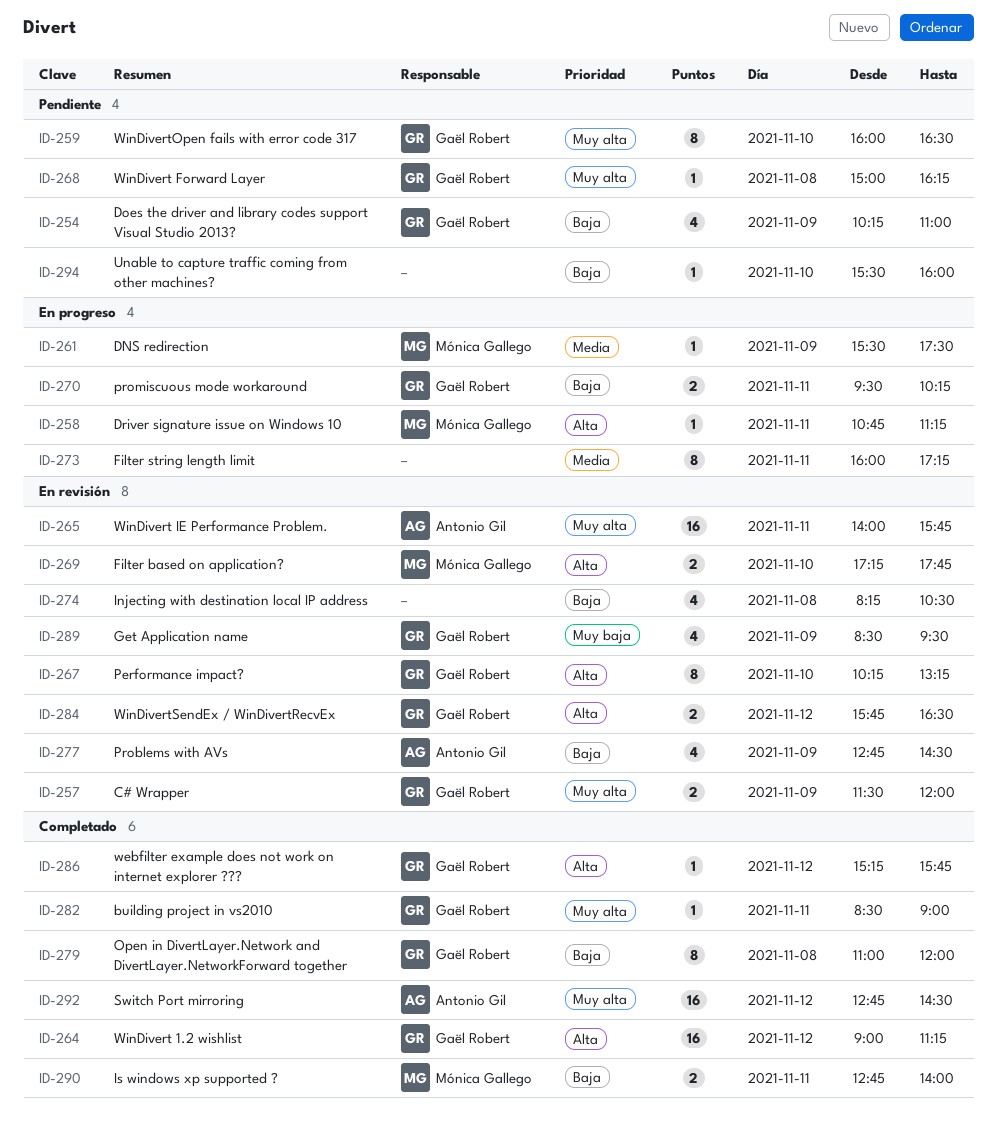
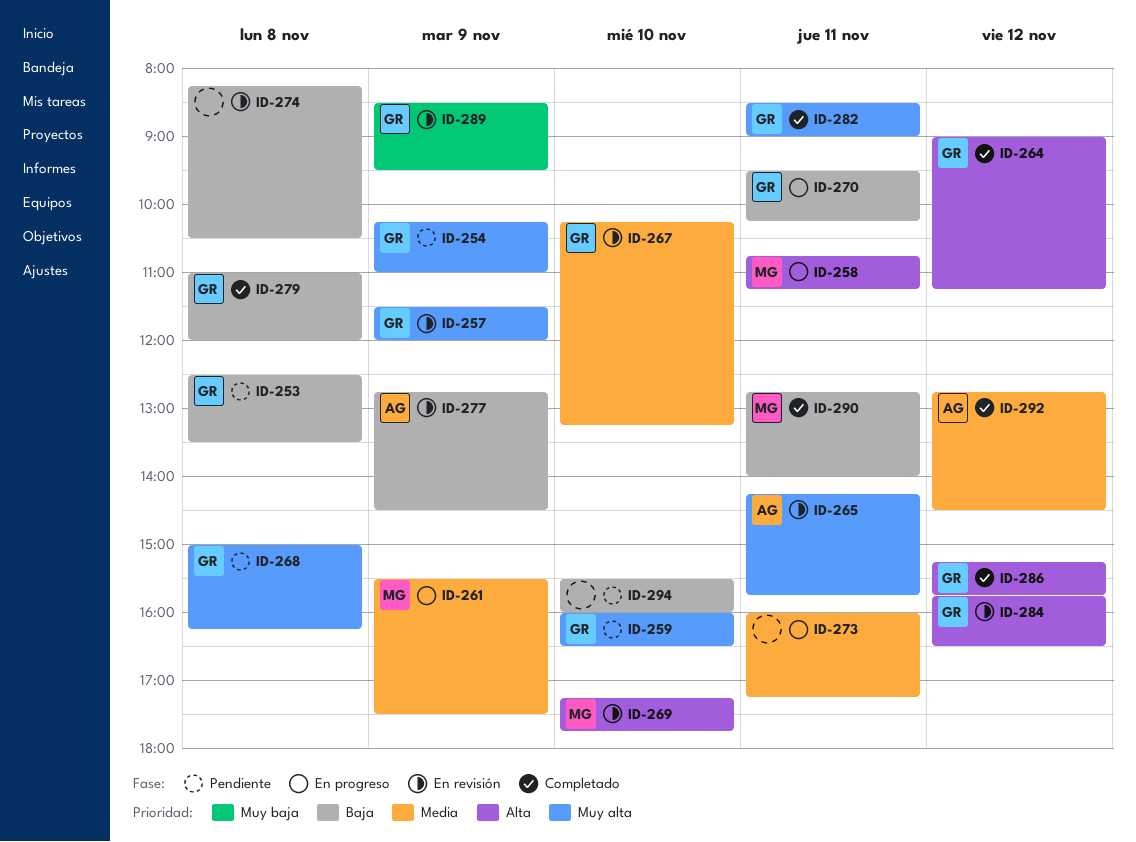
ID-253: none -> present
ID-254, priority: Baja -> Muy alta
ID-265, begins: 14:00 -> 14:15
ID-267, priority: Alta -> Media
ID-292, priority: Muy alta -> Media

